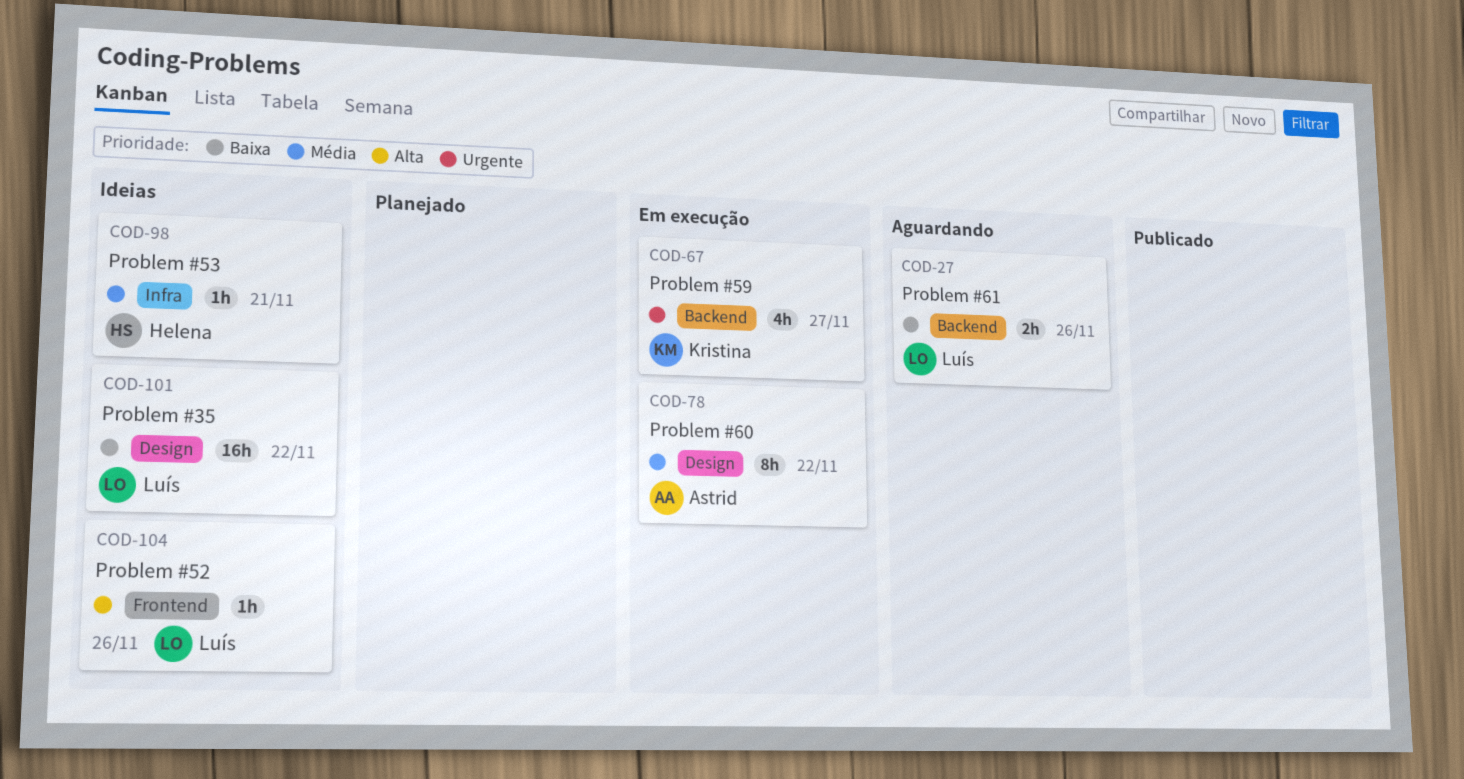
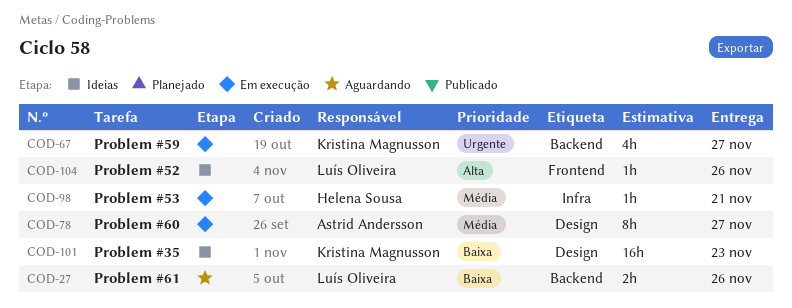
COD-78, due: Nov 22 -> Nov 27
COD-98, status: Ideias -> Em execução
COD-101, owner: Luís Oliveira -> Kristina Magnusson
COD-101, due: Nov 22 -> Nov 23

